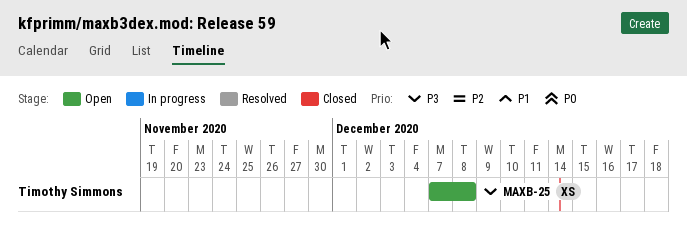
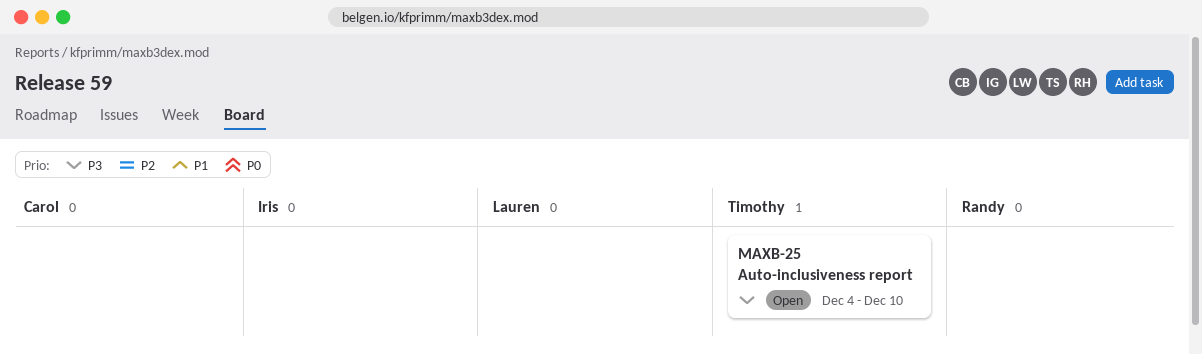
MAXB-25, start: Dec 7 -> Dec 4
MAXB-25, due: Dec 8 -> Dec 10

